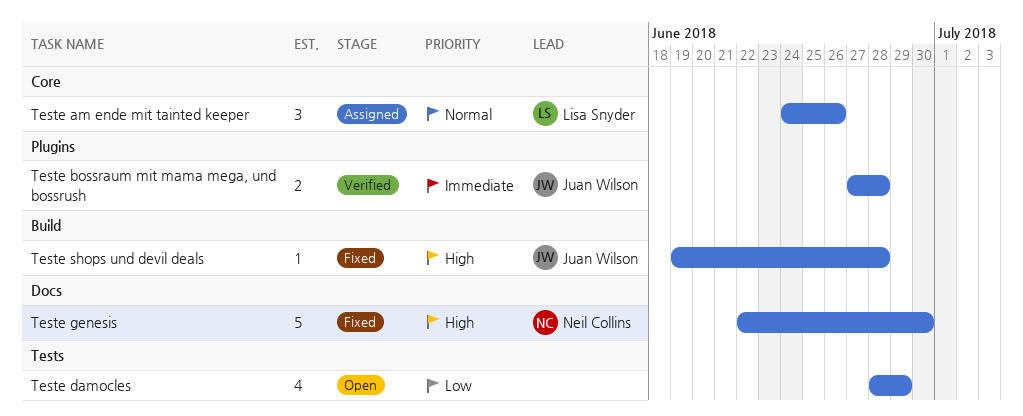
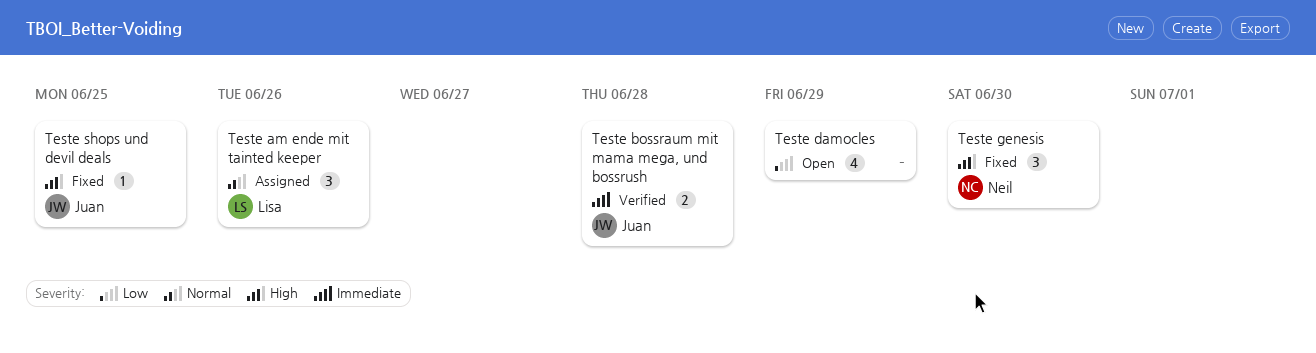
Teste genesis, estimate: 5 -> 3
Teste shops und devil deals, due: Jun 28 -> Jun 25

